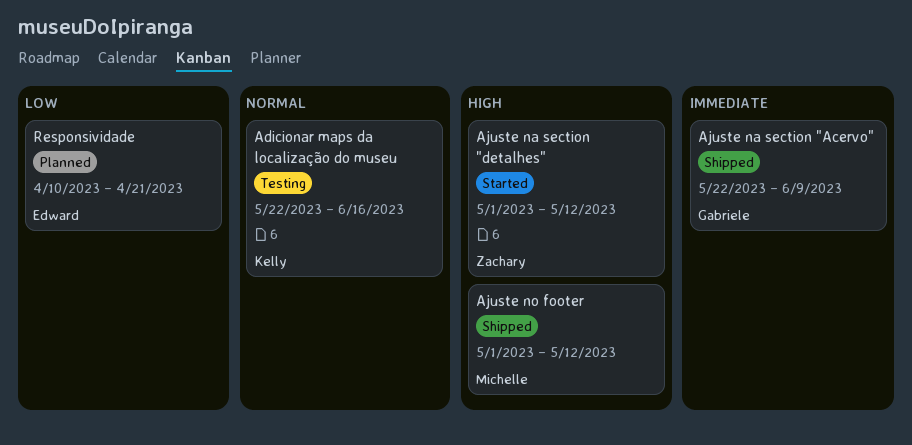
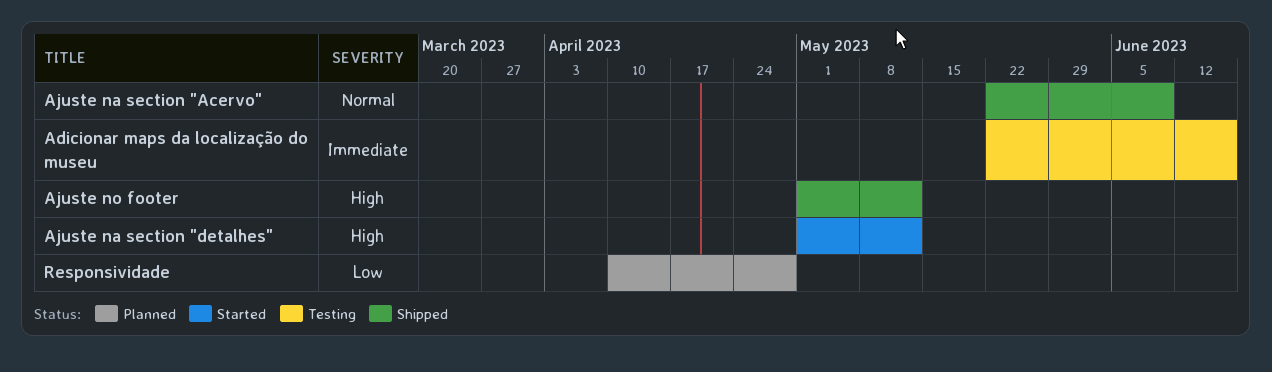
Adicionar maps da localização do museu, priority: Normal -> Immediate
Ajuste na section "Acervo", priority: Immediate -> Normal
Responsividade, due: Apr 21 -> Apr 28

